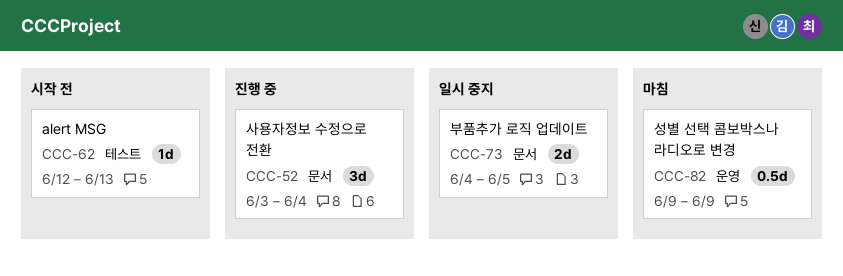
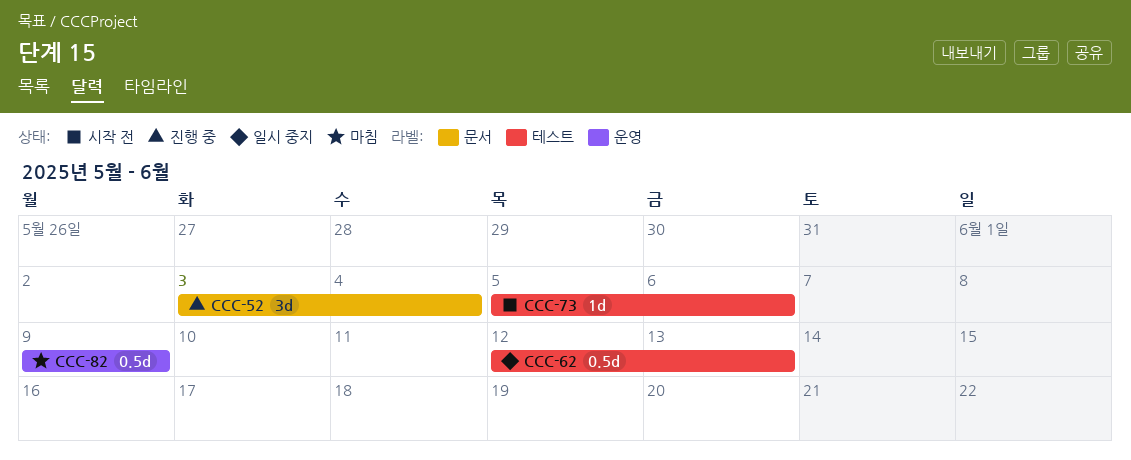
CCC-62, status: 시작 전 -> 일시 중지
CCC-62, estimate: 1d -> 0.5d
CCC-73, status: 일시 중지 -> 시작 전
CCC-73, label: 문서 -> 테스트
CCC-73, estimate: 2d -> 1d
CCC-73, start: Jun 4 -> Jun 5
CCC-73, due: Jun 5 -> Jun 6

